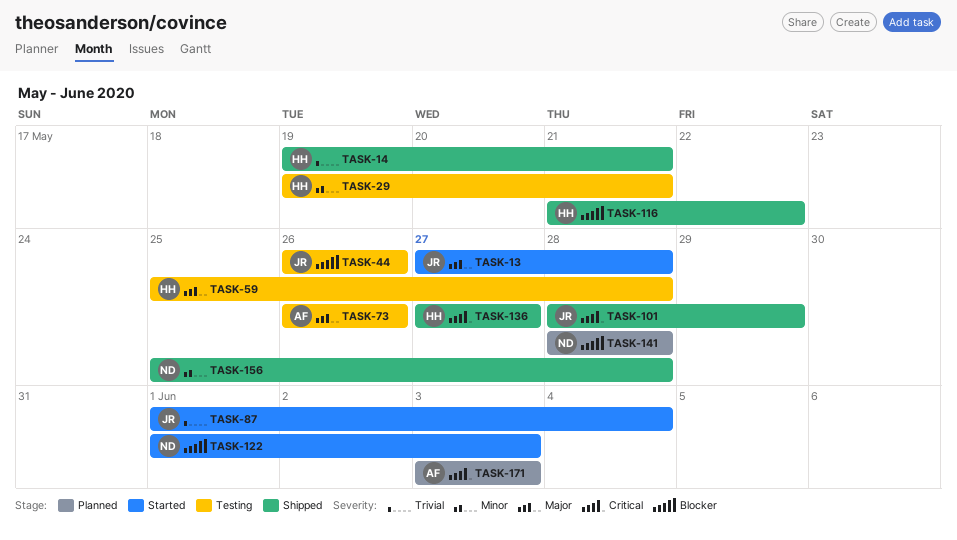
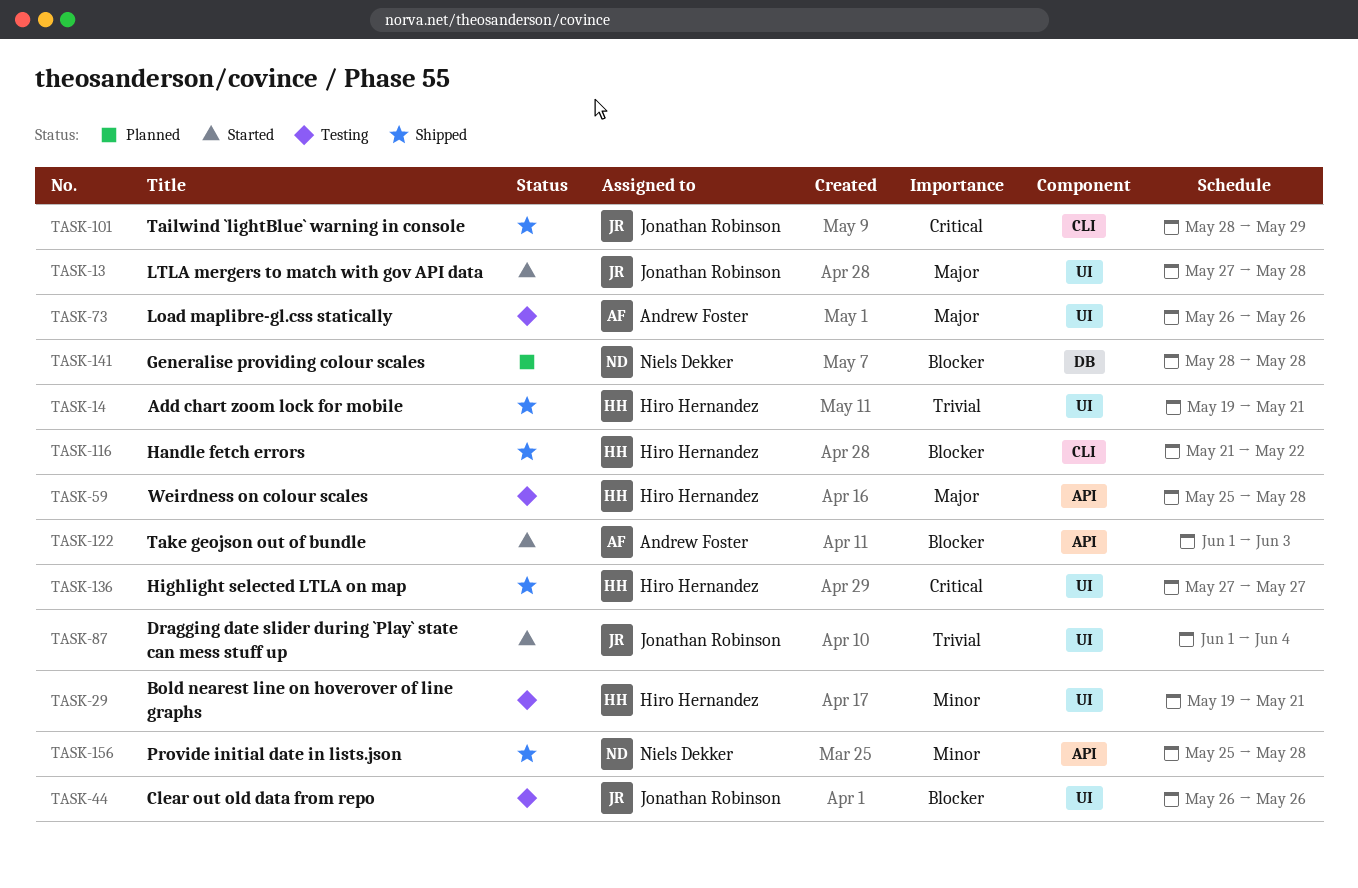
TASK-122, owner: Niels Dekker -> Andrew Foster
TASK-171: present -> none

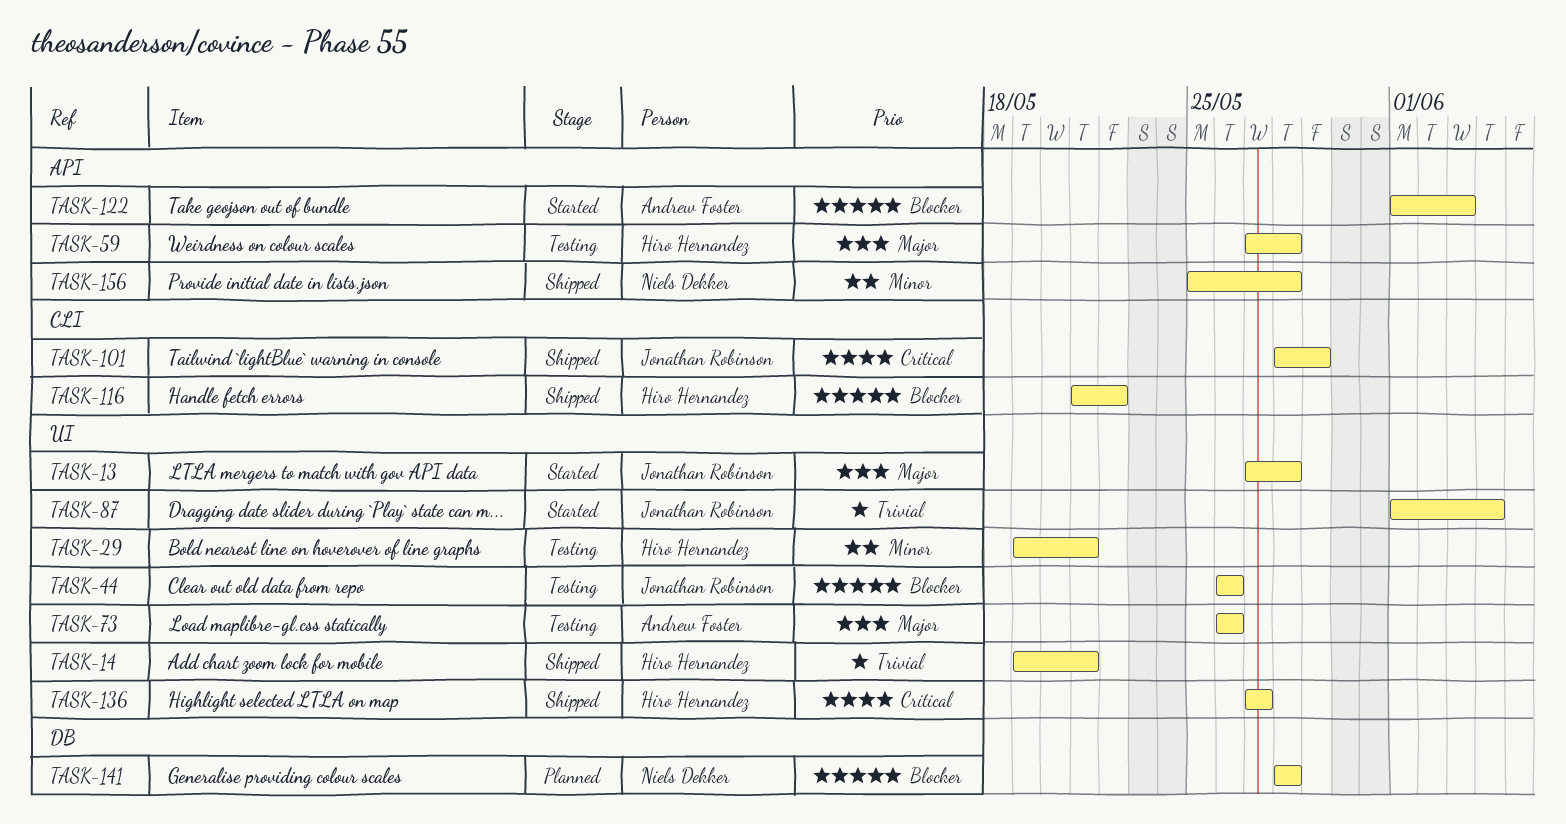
TASK-59, start: May 25 -> May 27

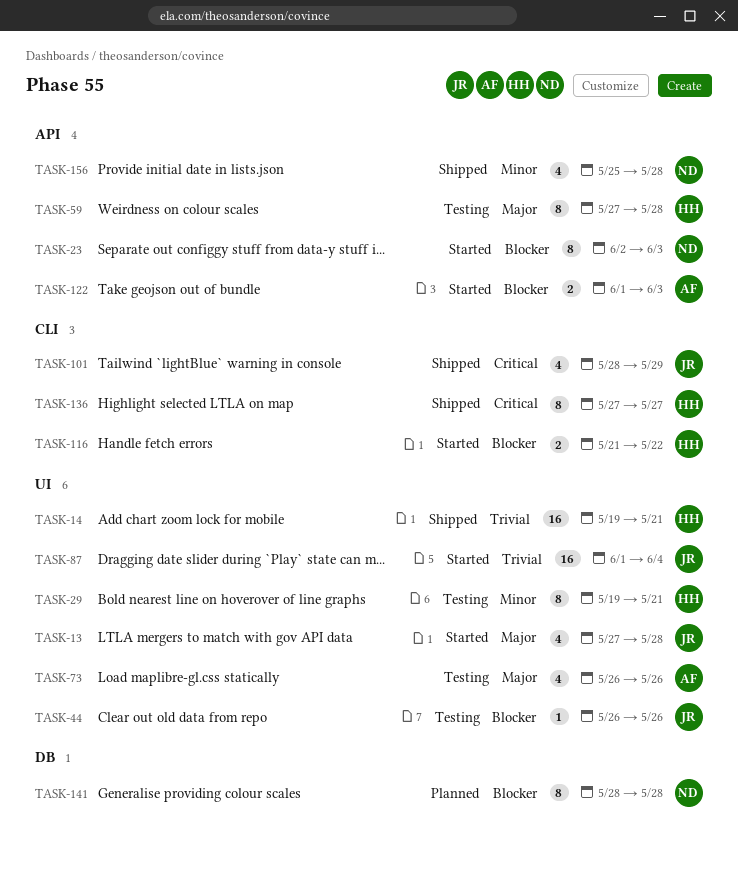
TASK-23: none -> present
TASK-116, status: Shipped -> Started
TASK-136, label: UI -> CLI

